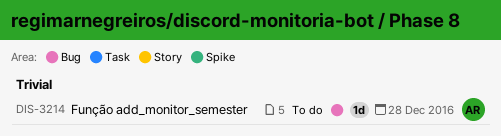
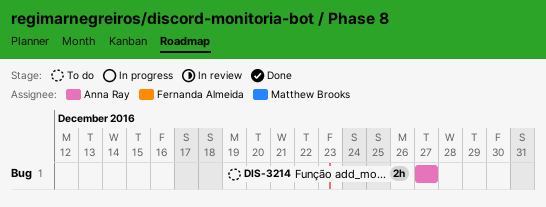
DIS-3214, estimate: 1d -> 2h
DIS-3214, due: Dec 28 -> Dec 27

